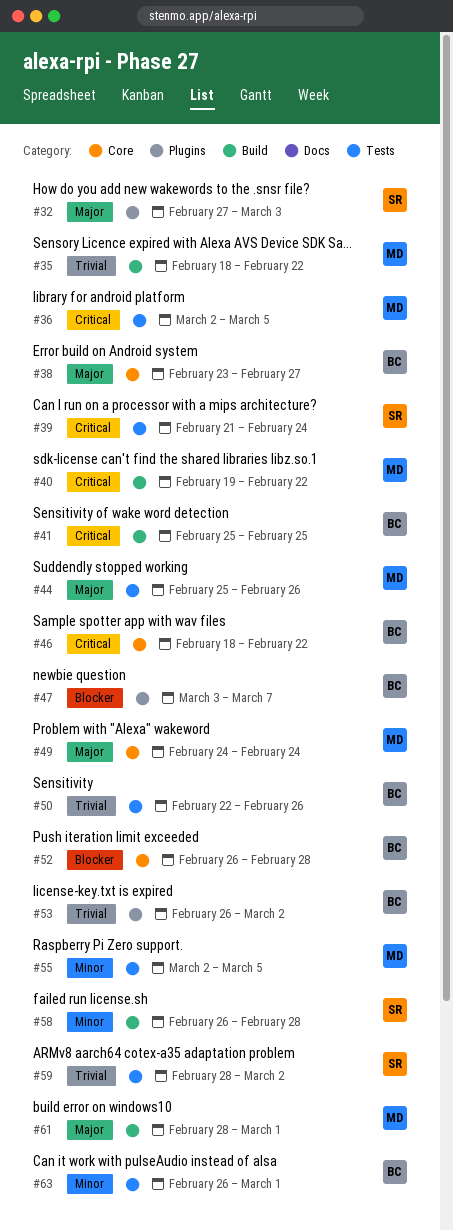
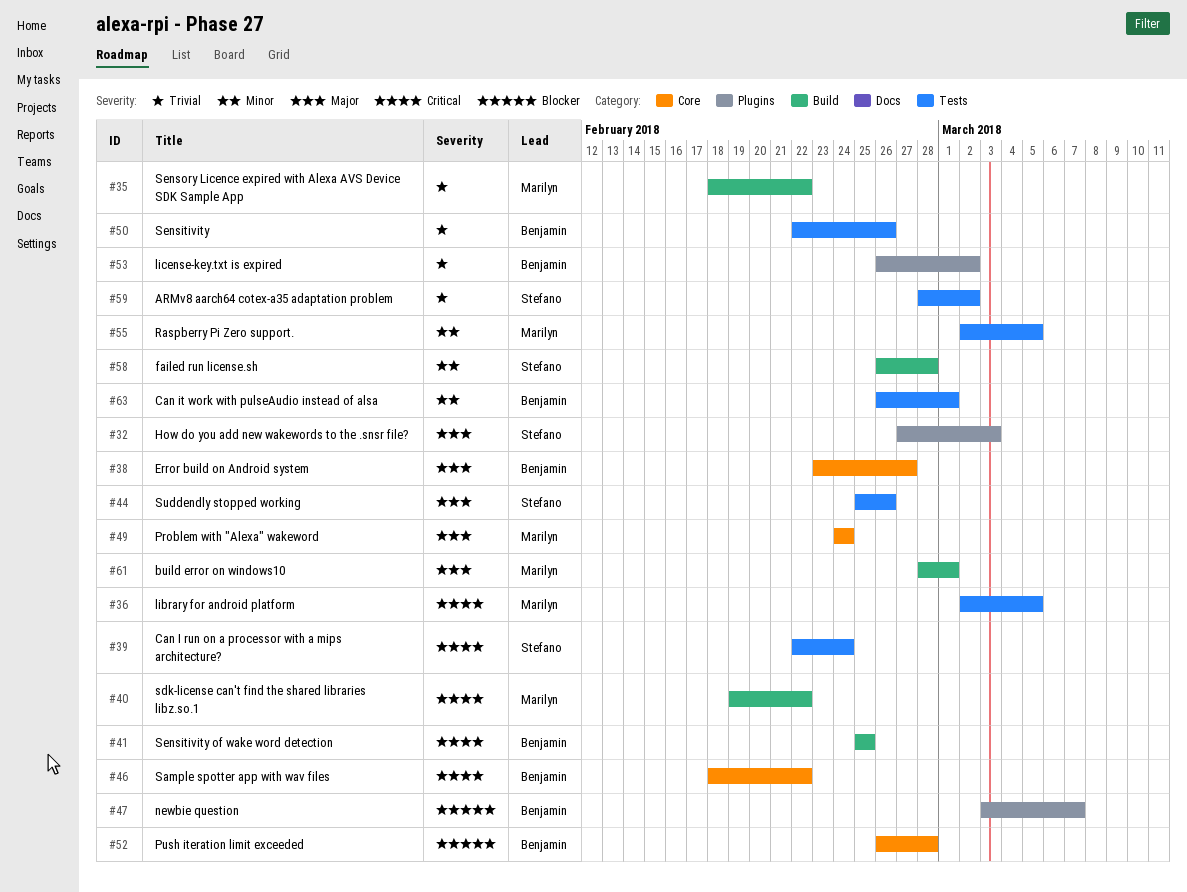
#39, start: Feb 21 -> Feb 22
#44, owner: Marilyn -> Stefano

